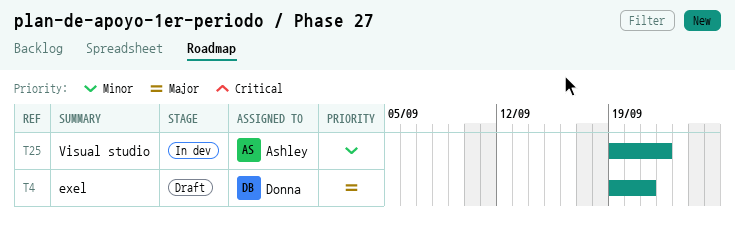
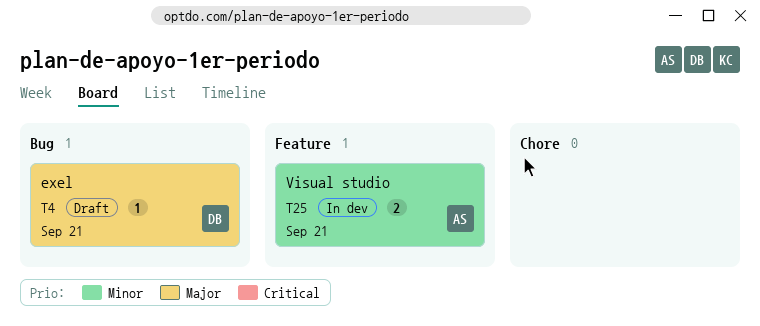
T25, due: Sep 22 -> Sep 21

